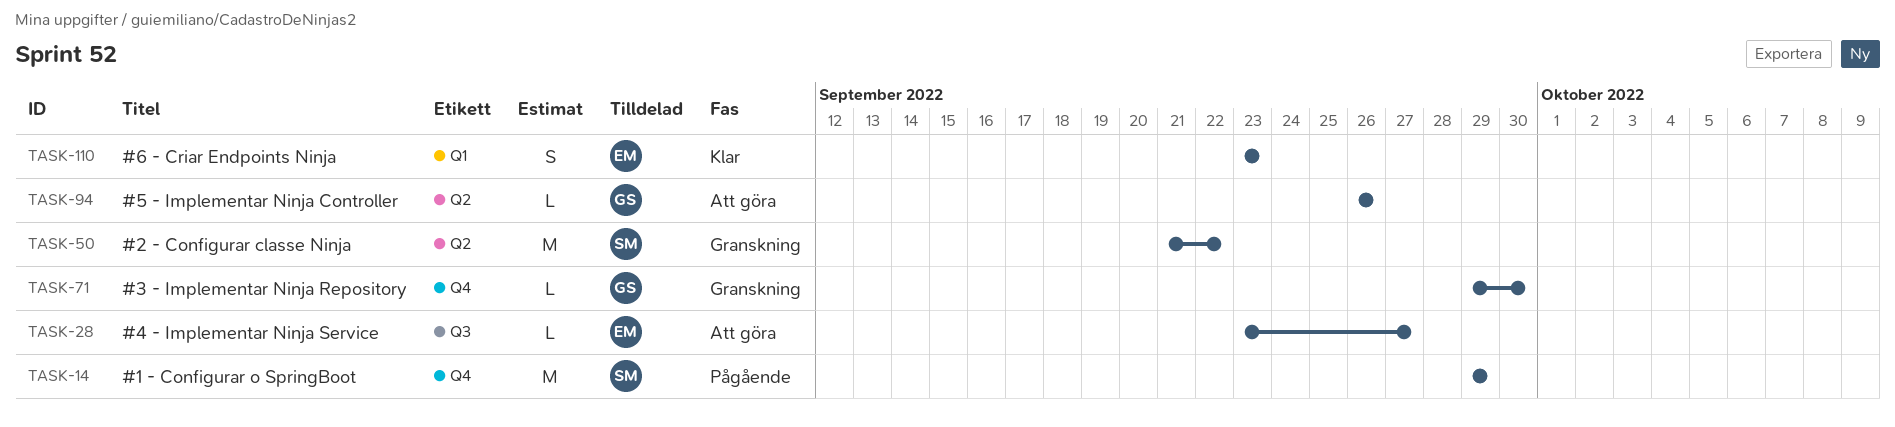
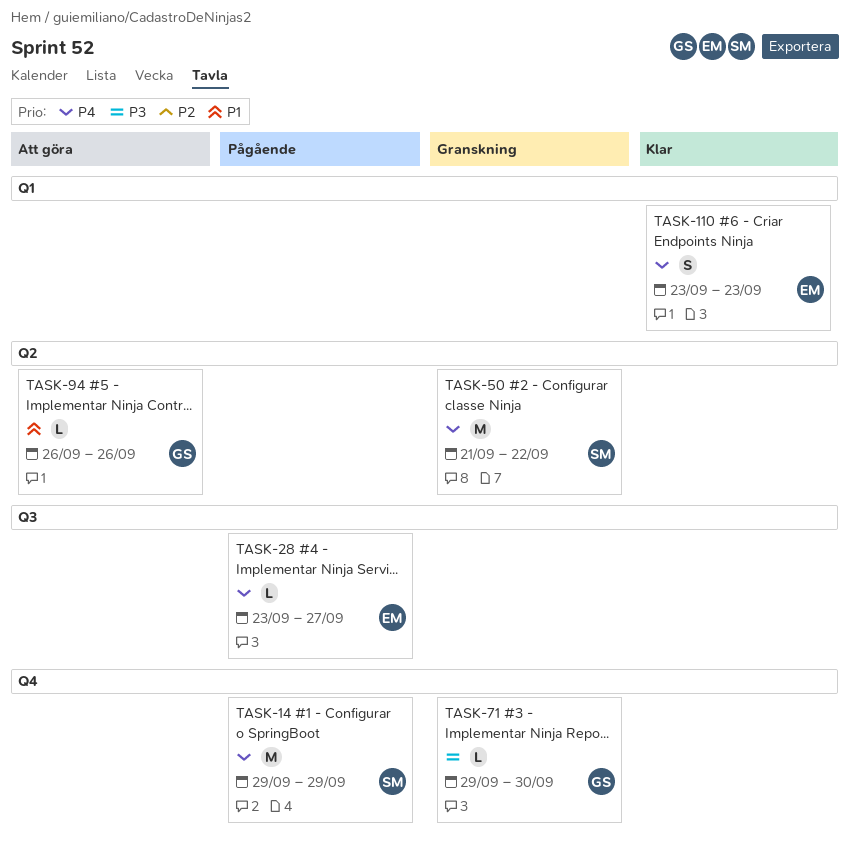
TASK-28, status: Att göra -> Pågående

